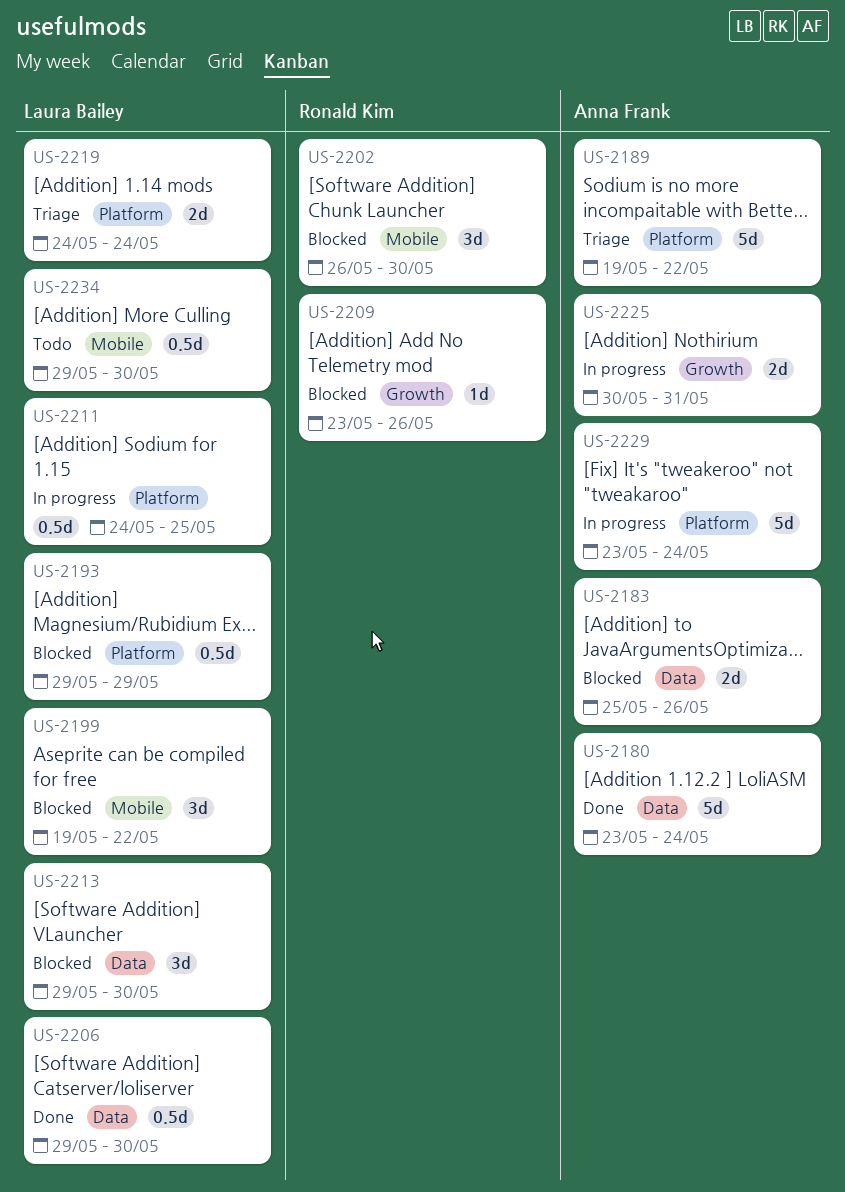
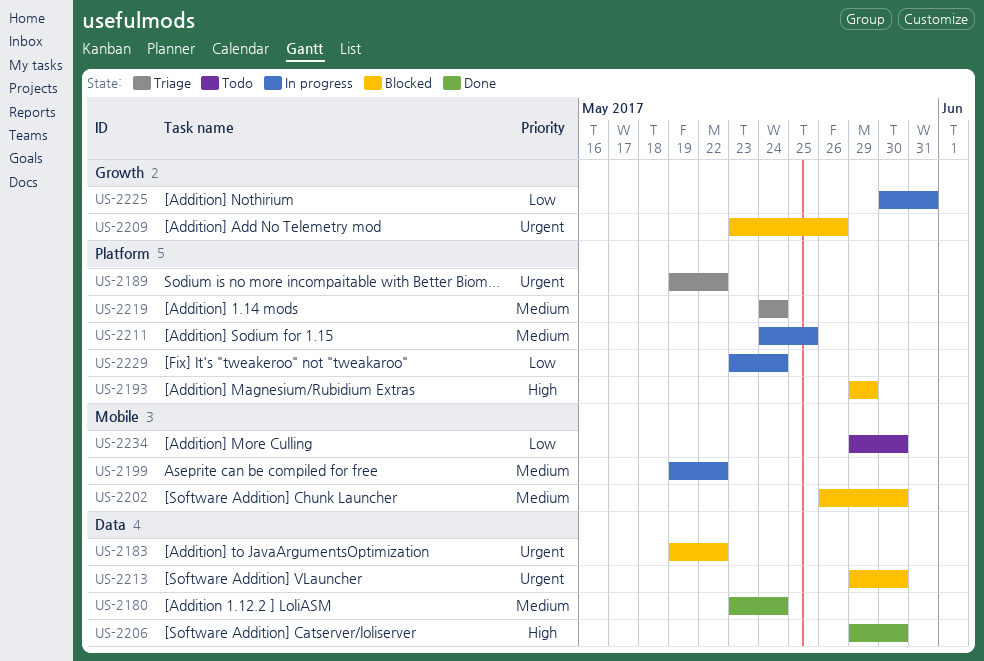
US-2183, start: May 25 -> May 19
US-2183, due: May 26 -> May 22
US-2199, status: Blocked -> In progress

